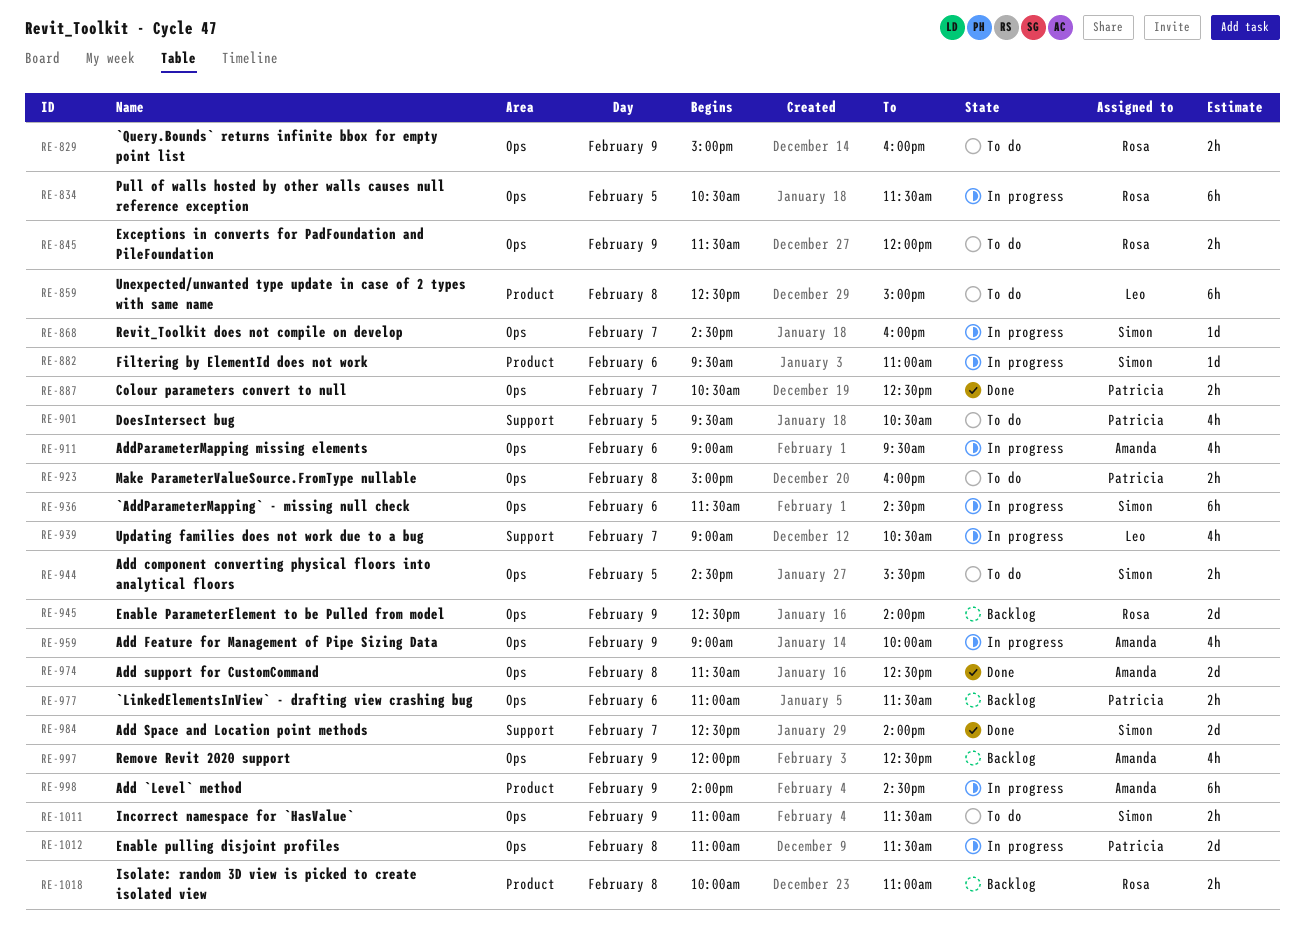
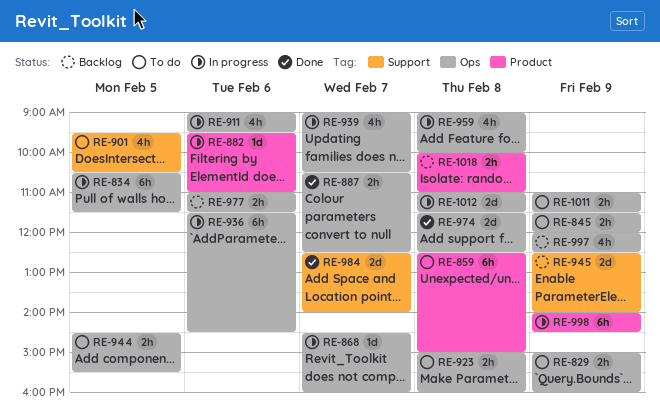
RE-939, label: Support -> Ops
RE-945, label: Ops -> Support
RE-959, day: Feb 9 -> Feb 8

